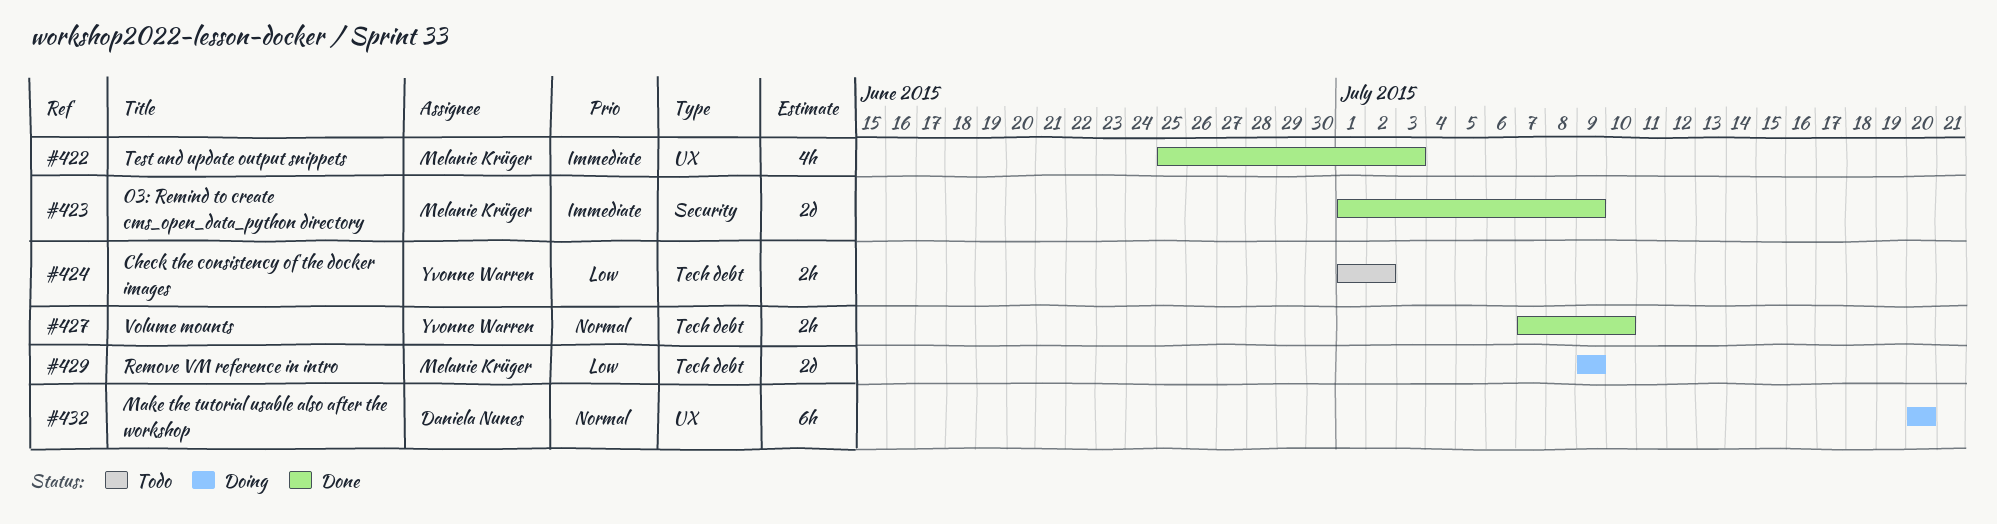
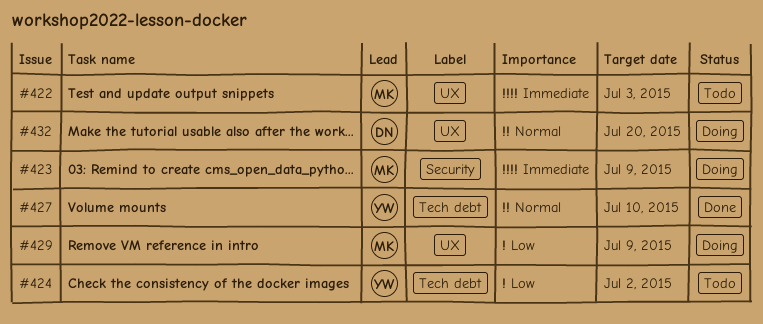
#422, status: Done -> Todo
#423, status: Done -> Doing
#429, label: Tech debt -> UX

